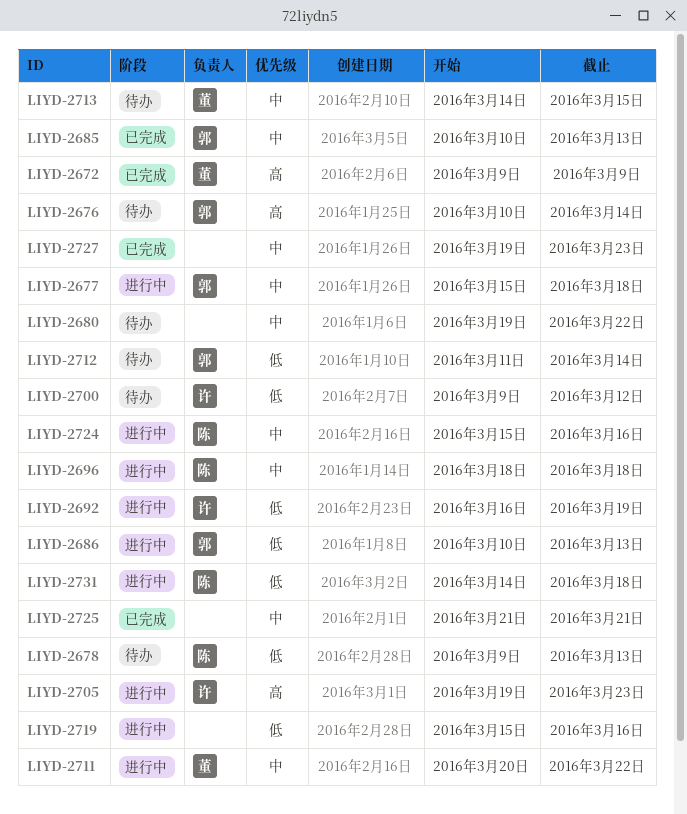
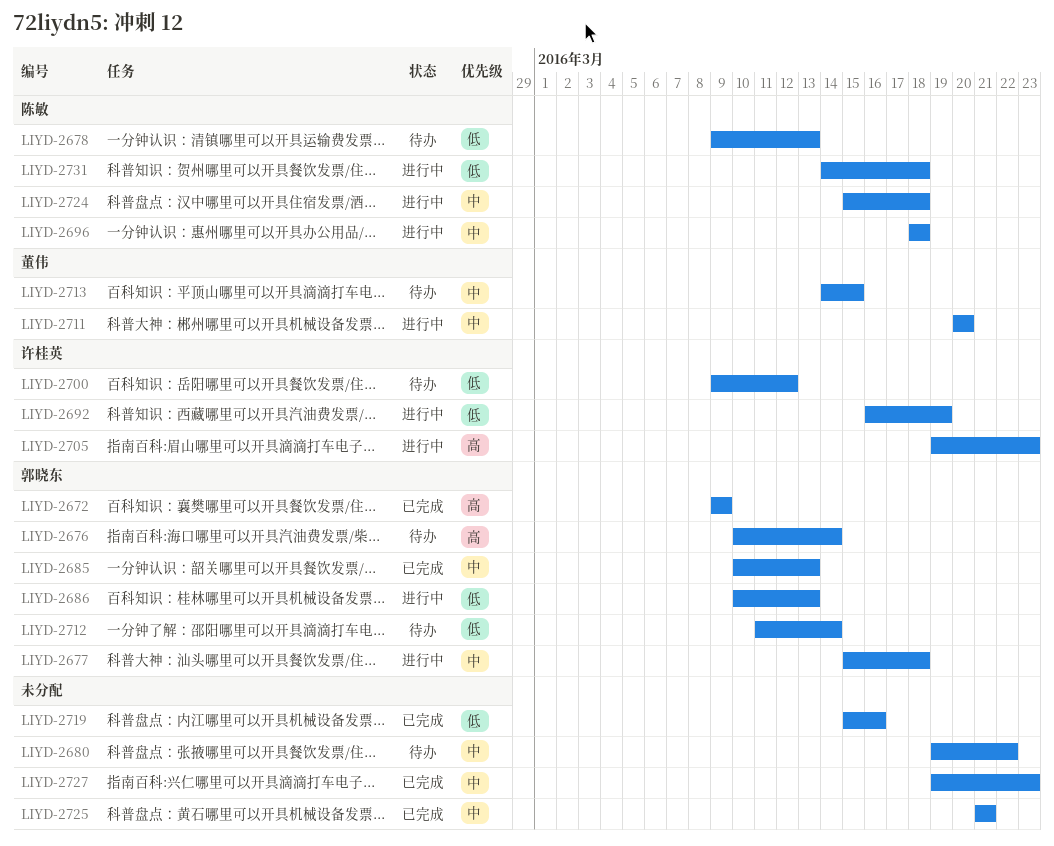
LIYD-2672, owner: 董伟 -> 郭晓东
LIYD-2711, due: Mar 22 -> Mar 20
LIYD-2719, status: 进行中 -> 已完成
LIYD-2724, due: Mar 16 -> Mar 18

